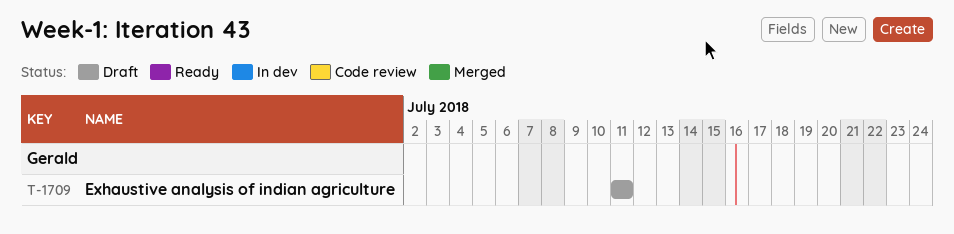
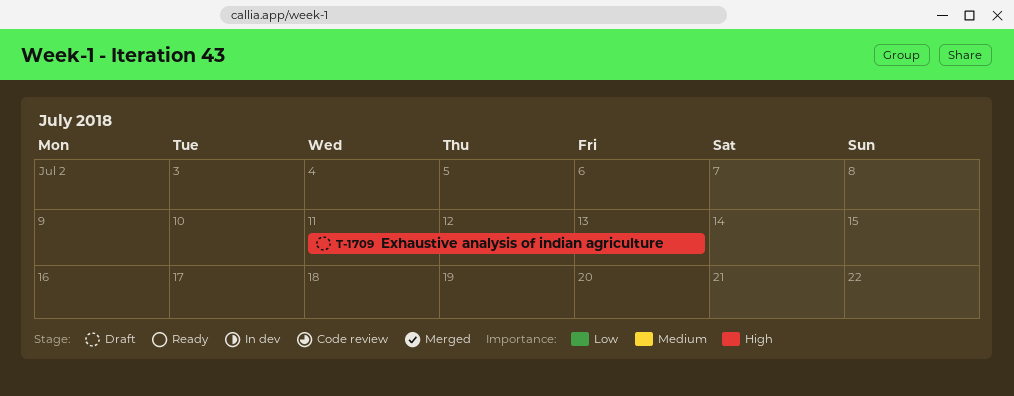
T-1709, due: Jul 11 -> Jul 13

